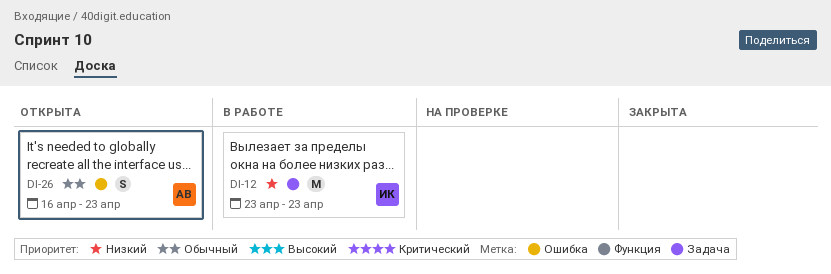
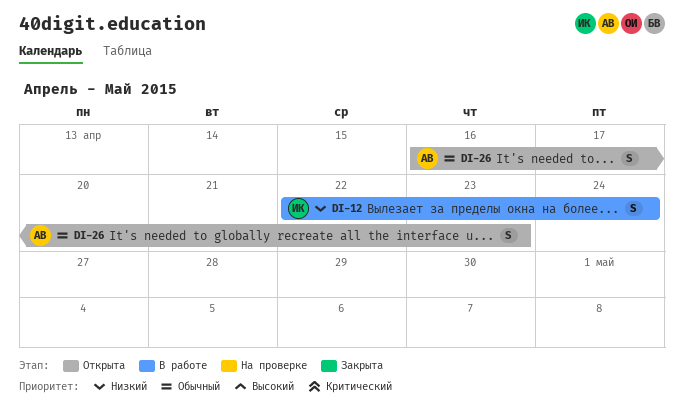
DI-12, estimate: M -> S
DI-12, start: Apr 23 -> Apr 22
DI-12, due: Apr 23 -> Apr 24

